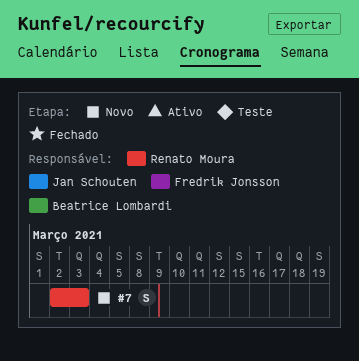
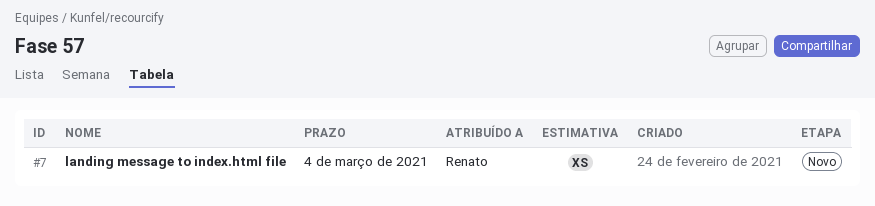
#7, estimate: S -> XS
#7, due: Mar 3 -> Mar 4

